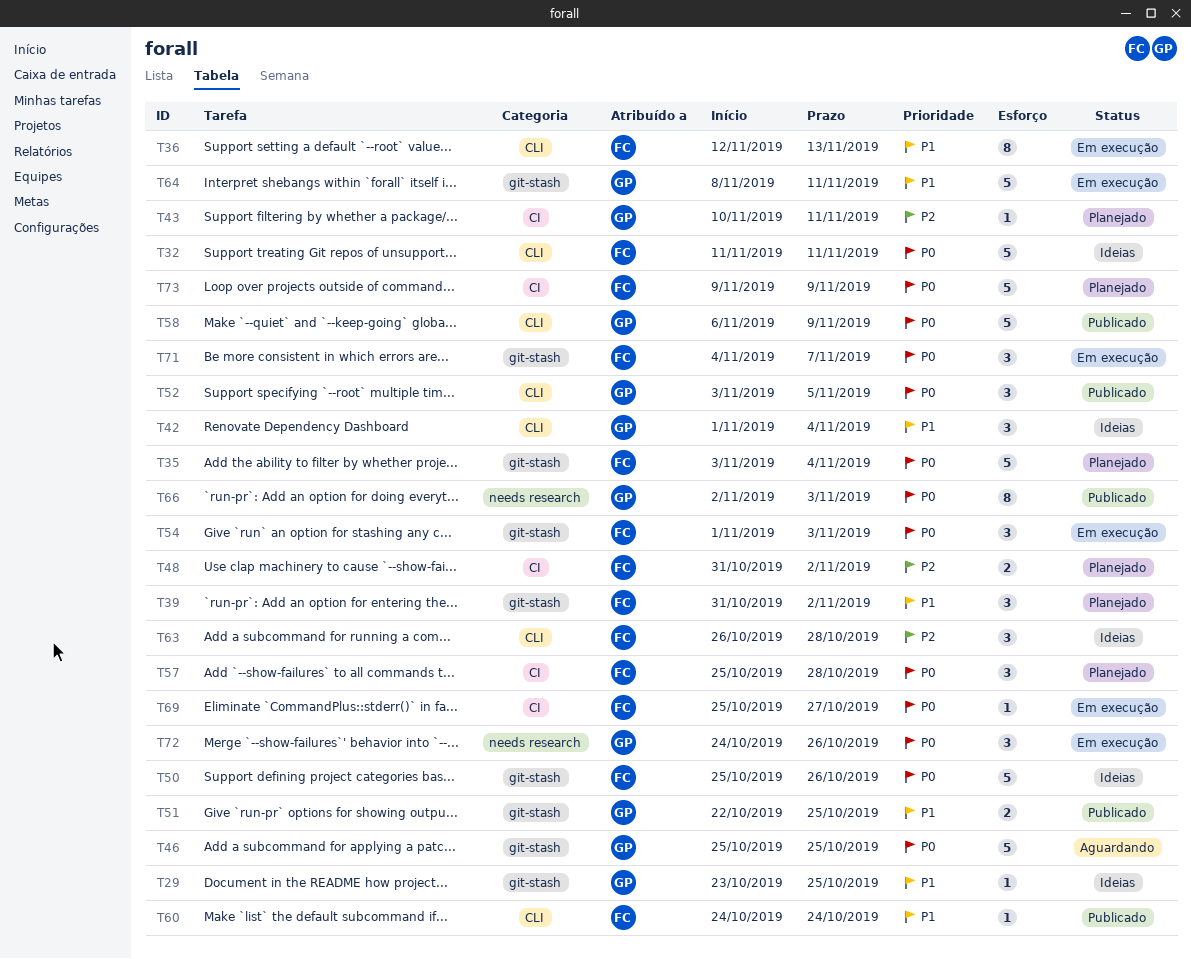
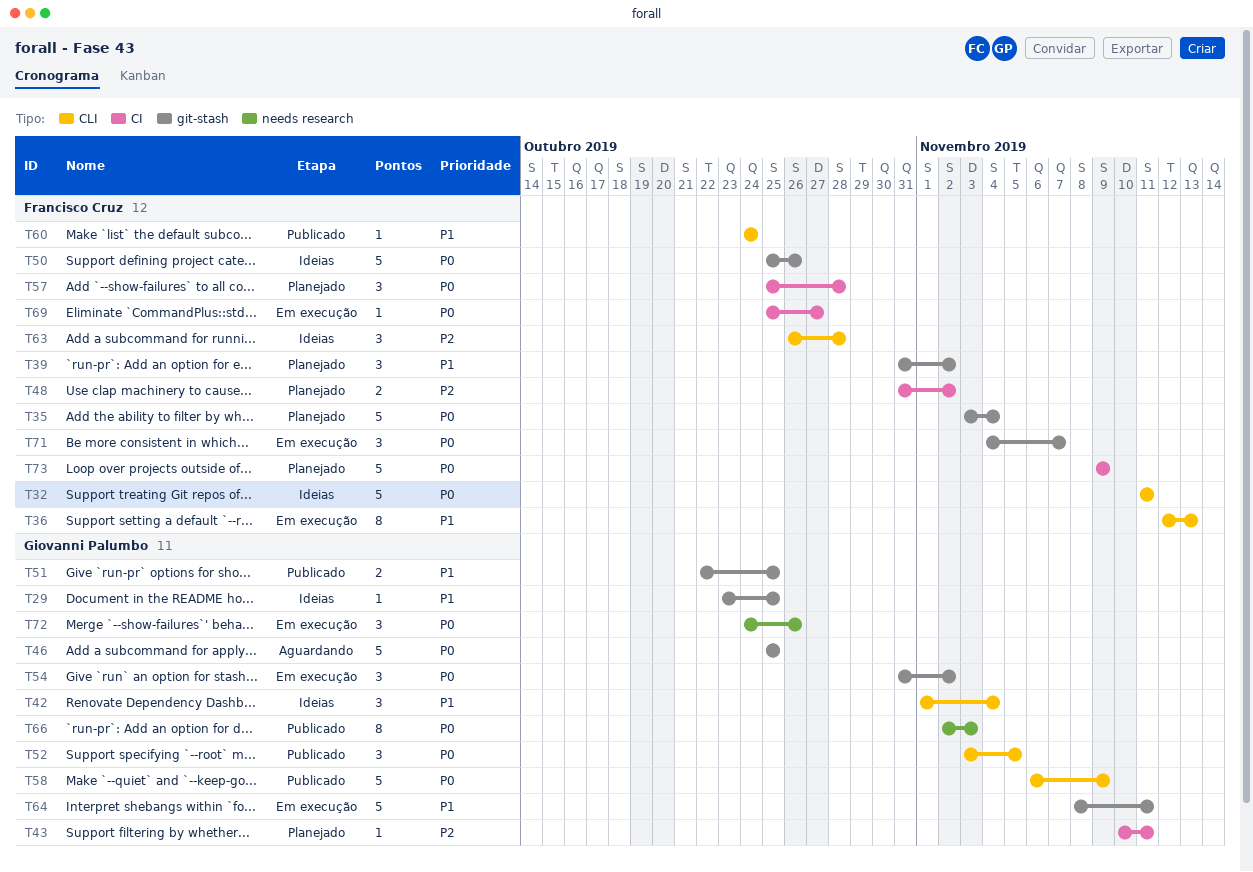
T54, owner: Francisco Cruz -> Giovanni Palumbo
T54, start: Nov 1 -> Oct 31
T54, due: Nov 3 -> Nov 2

